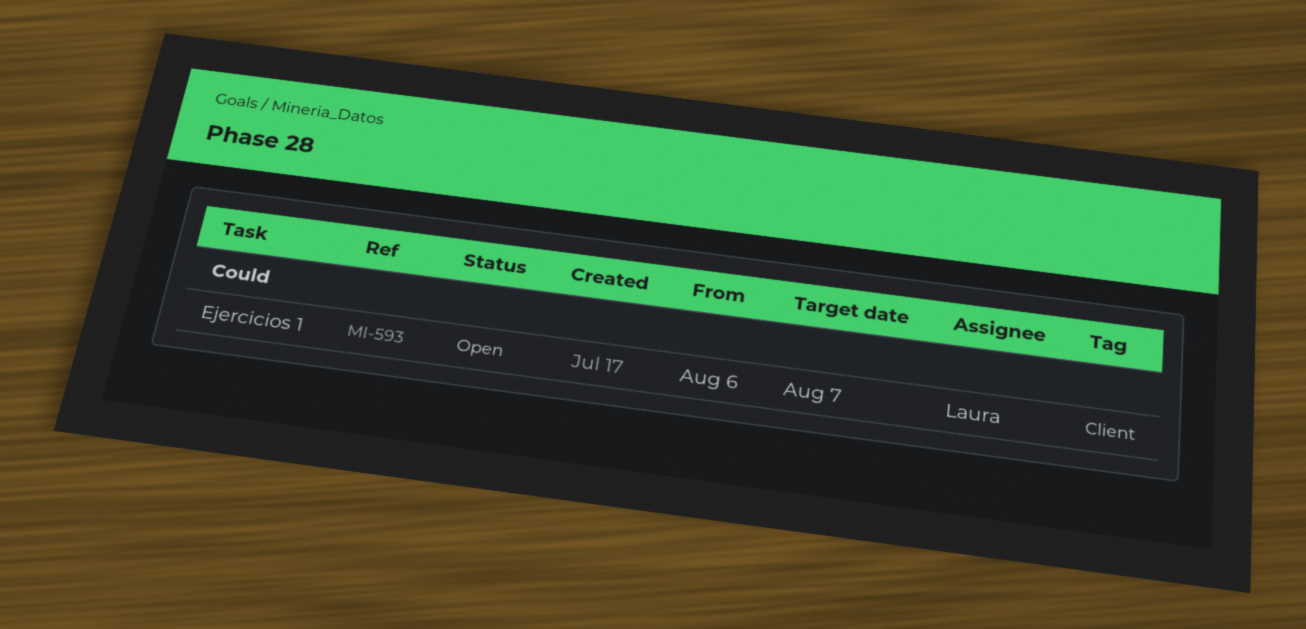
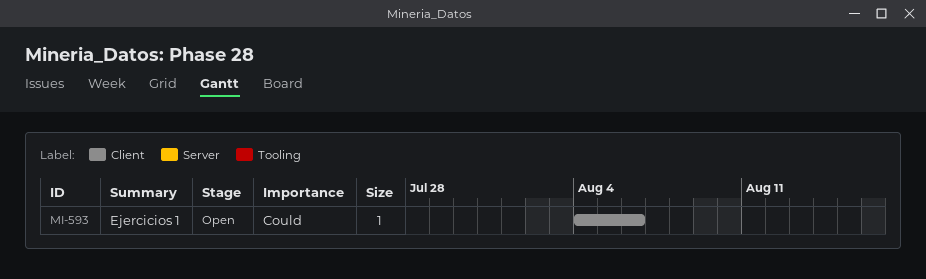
MI-593, start: Aug 6 -> Aug 4
MI-593, due: Aug 7 -> Aug 6

